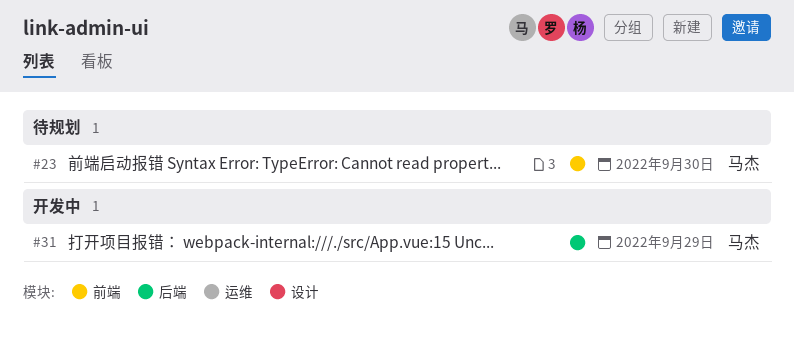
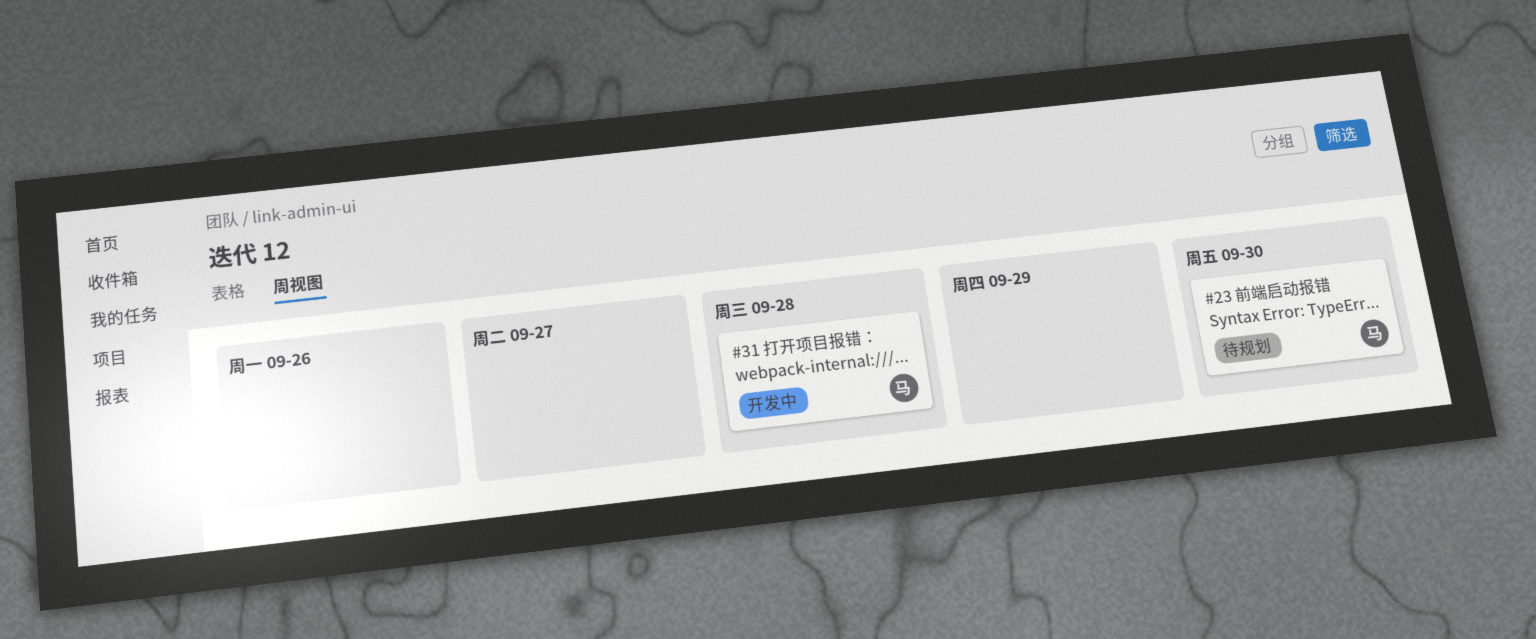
#31, due: Sep 29 -> Sep 28

